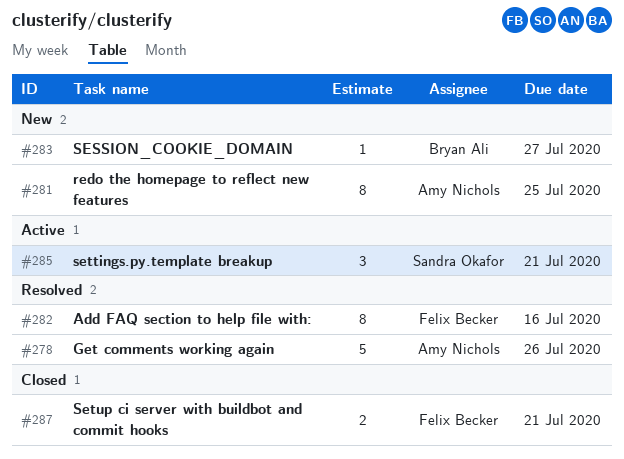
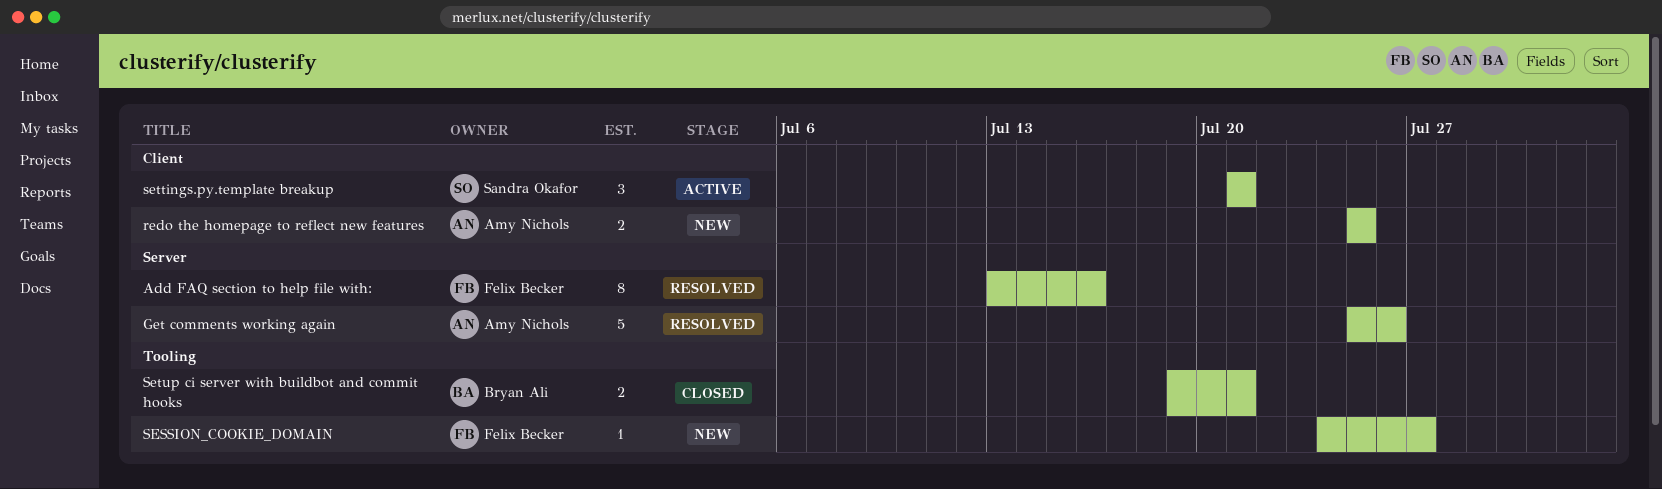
redo the homepage to reflect new features, estimate: 8 -> 2
SESSION_COOKIE_DOMAIN, owner: Bryan Ali -> Felix Becker
Setup ci server with buildbot and commit hooks, owner: Felix Becker -> Bryan Ali

